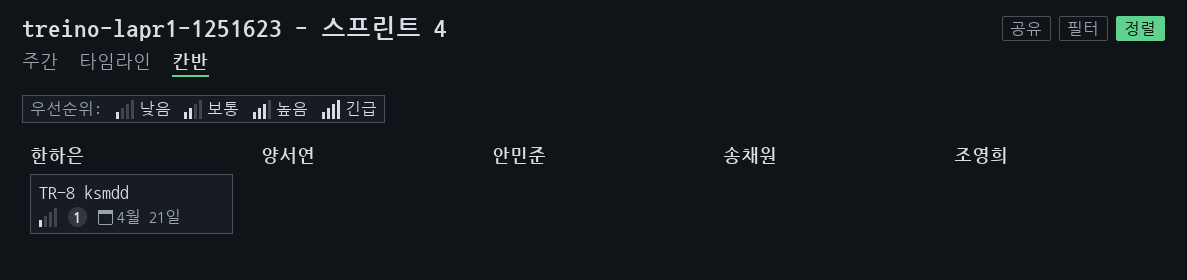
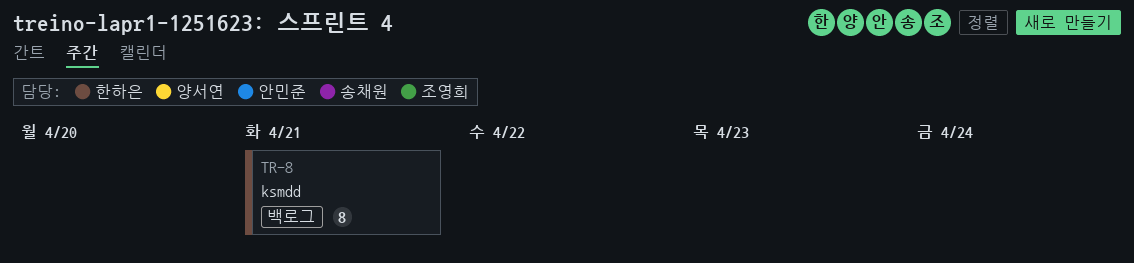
TR-8, estimate: 1 -> 8

